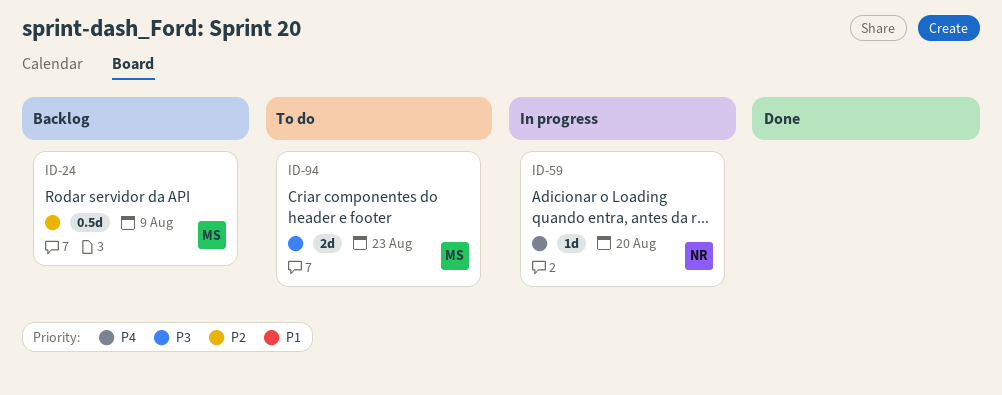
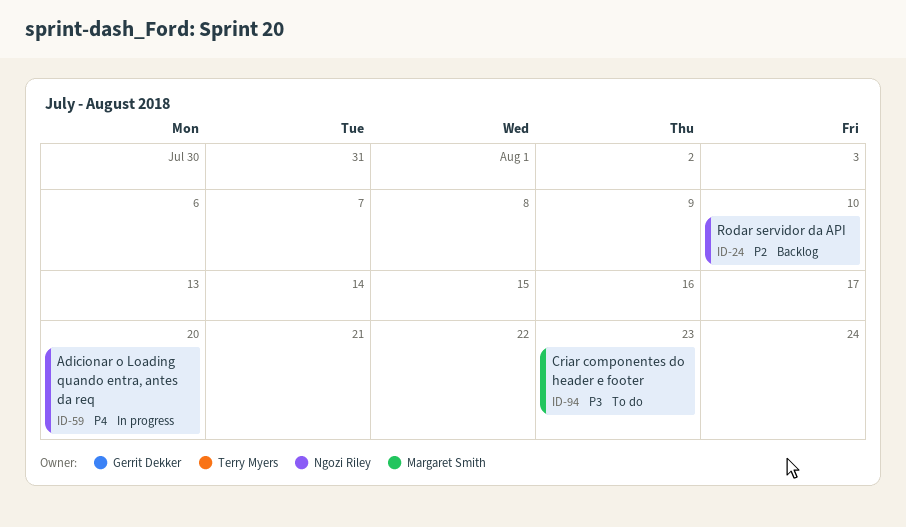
ID-24, owner: Margaret Smith -> Ngozi Riley
ID-24, due: Aug 9 -> Aug 10

